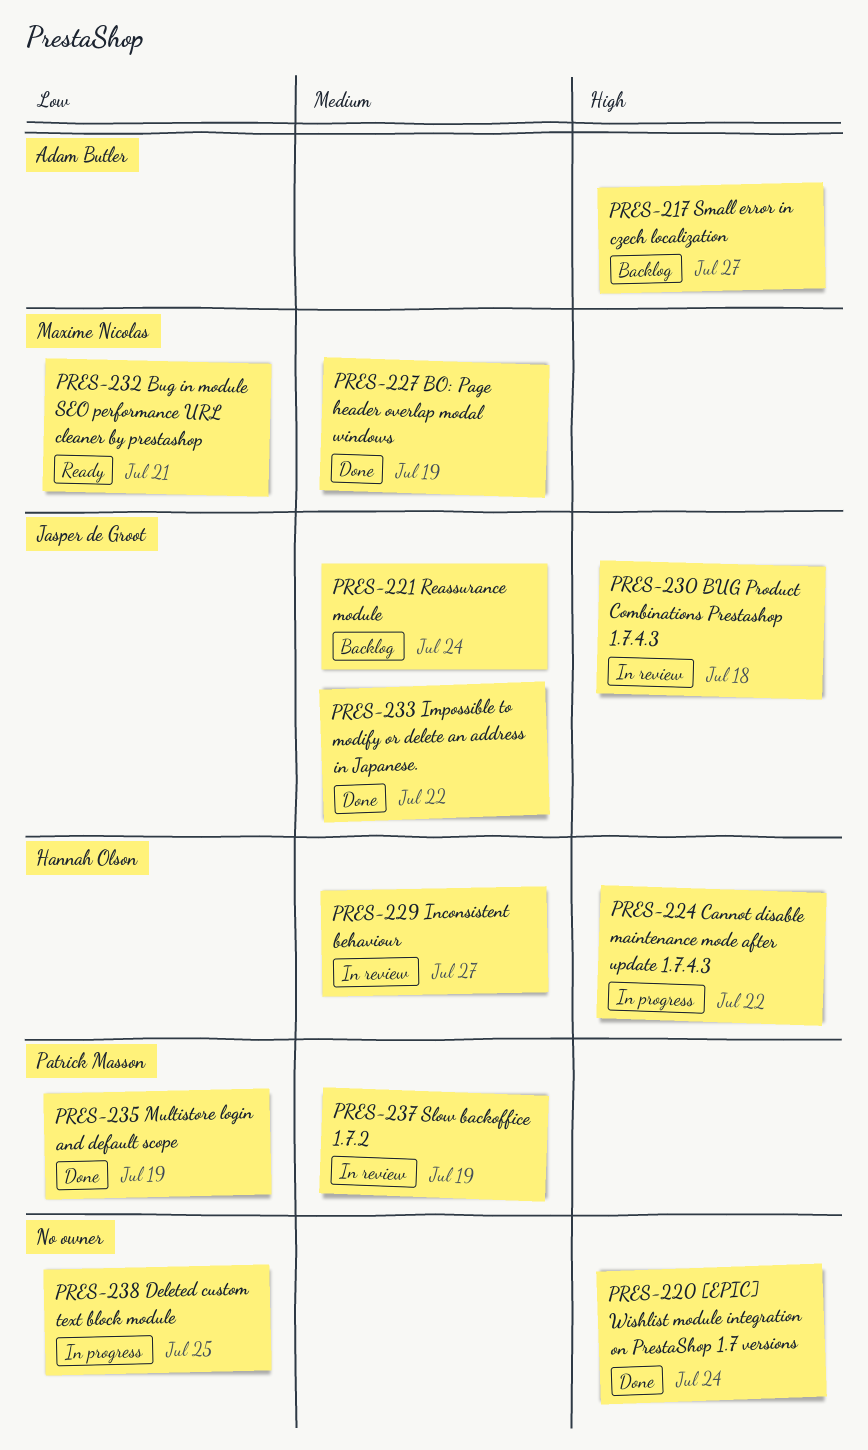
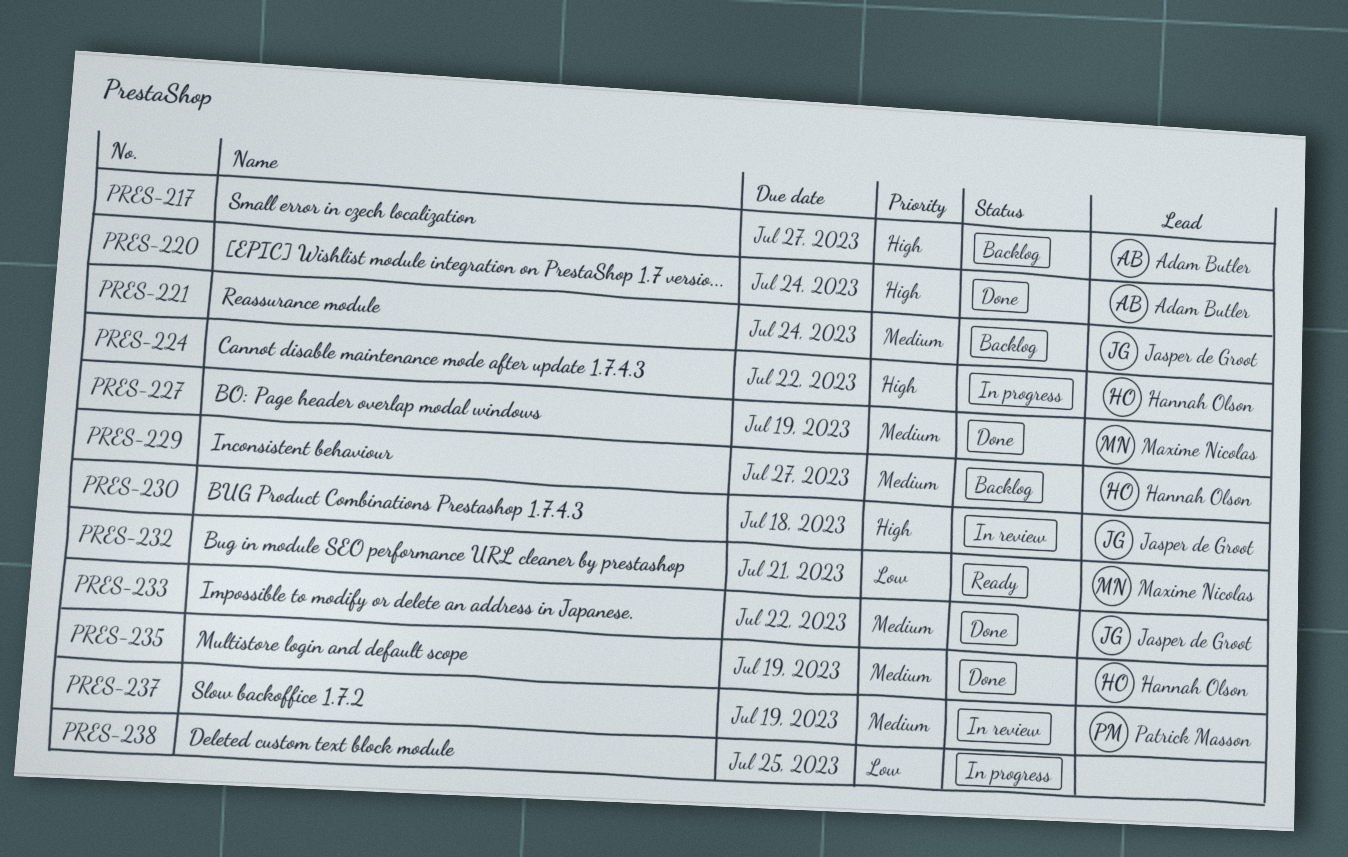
PRES-220, owner: none -> Adam Butler
PRES-229, status: In review -> Backlog
PRES-235, owner: Patrick Masson -> Hannah Olson
PRES-235, priority: Low -> Medium

